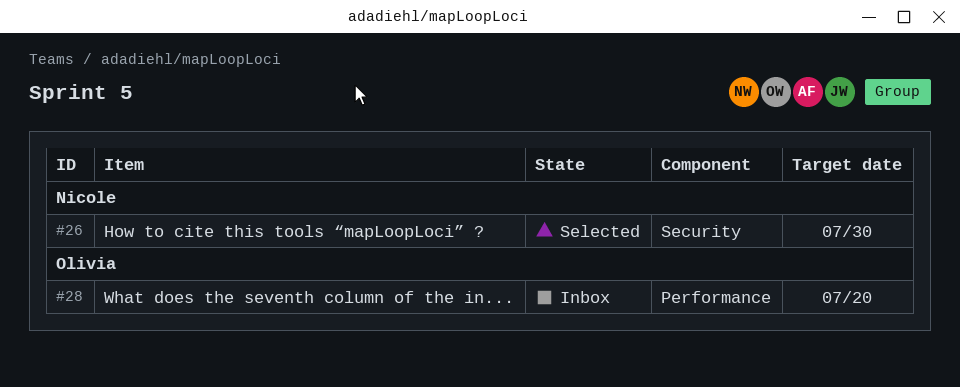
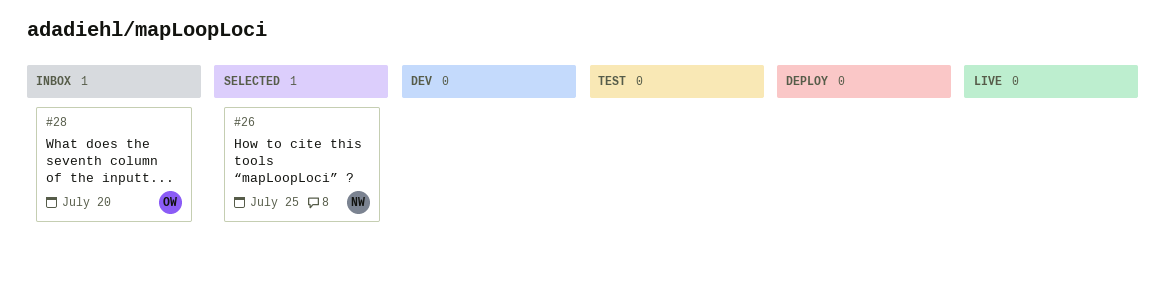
#26, due: Jul 30 -> Jul 25

